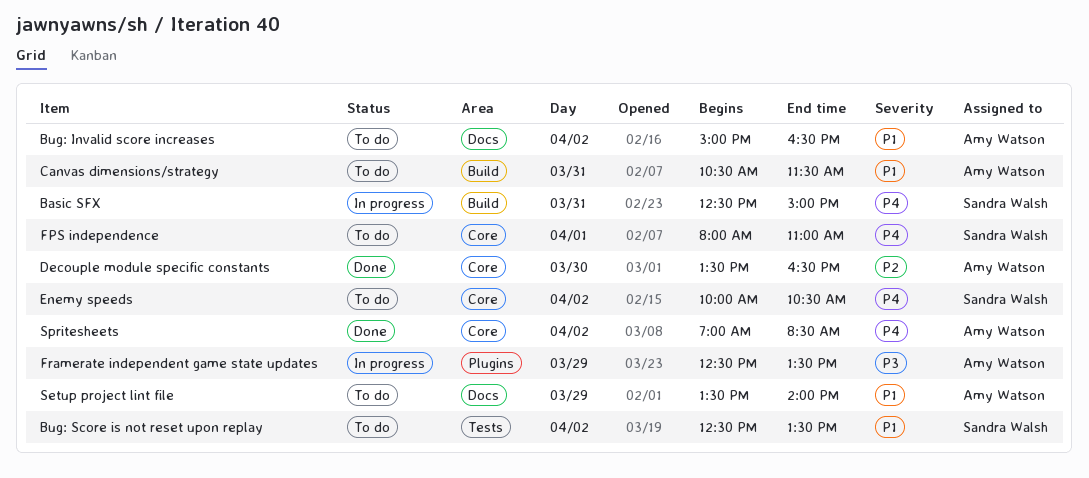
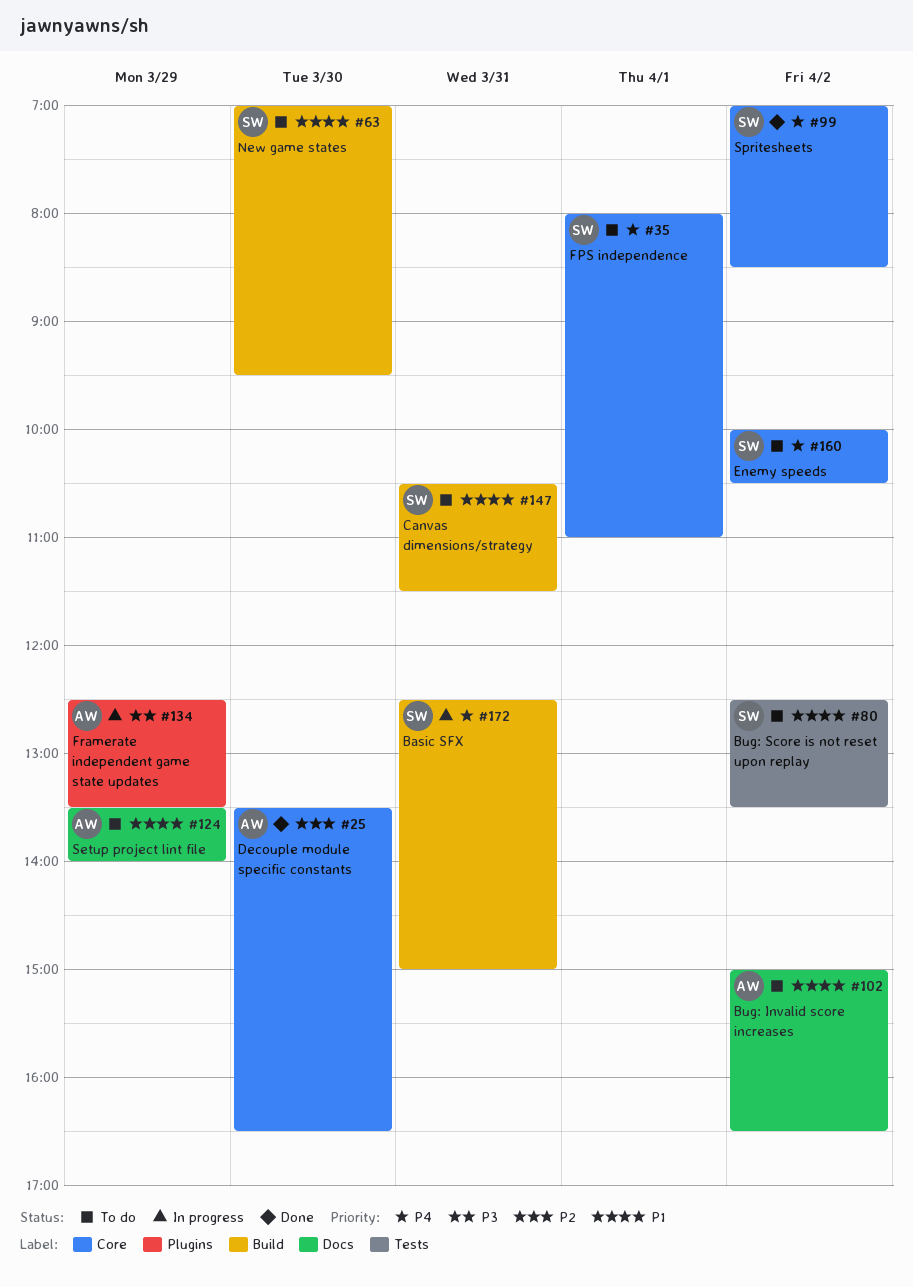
Canvas dimensions/strategy, owner: Amy Watson -> Sandra Walsh
New game states: none -> present
Spritesheets, owner: Amy Watson -> Sandra Walsh

